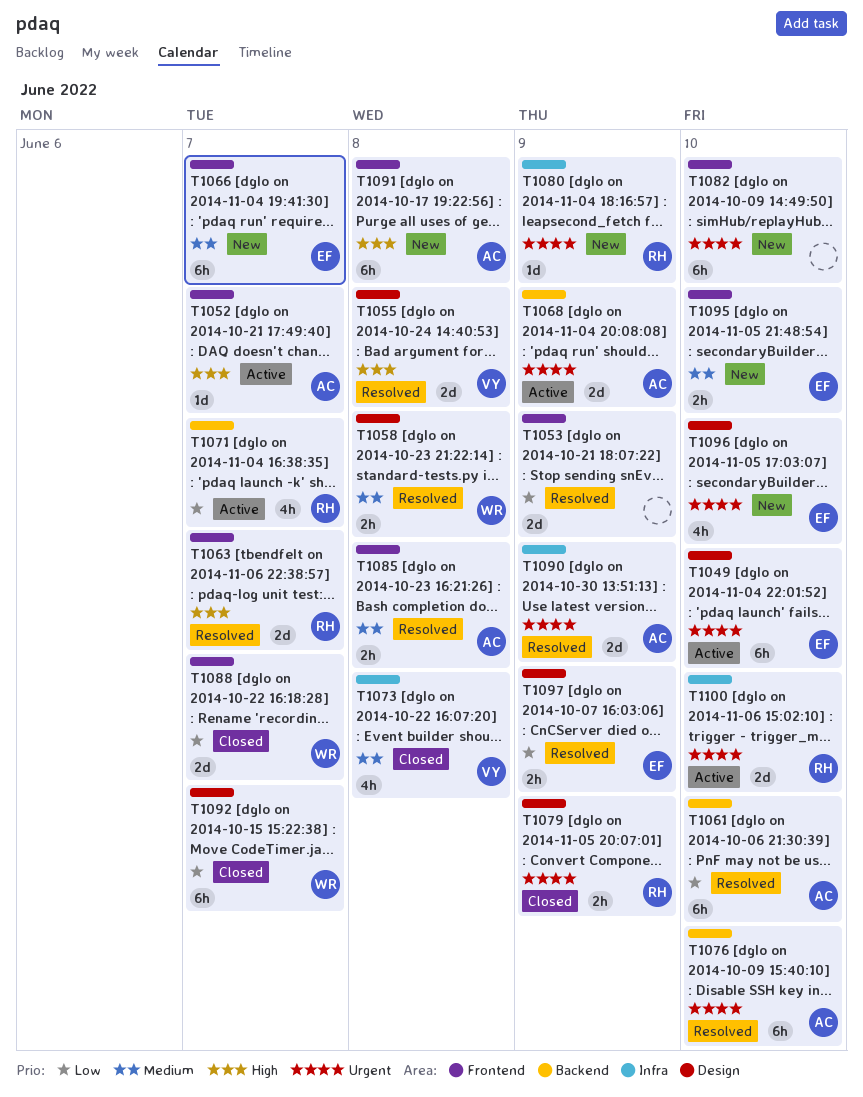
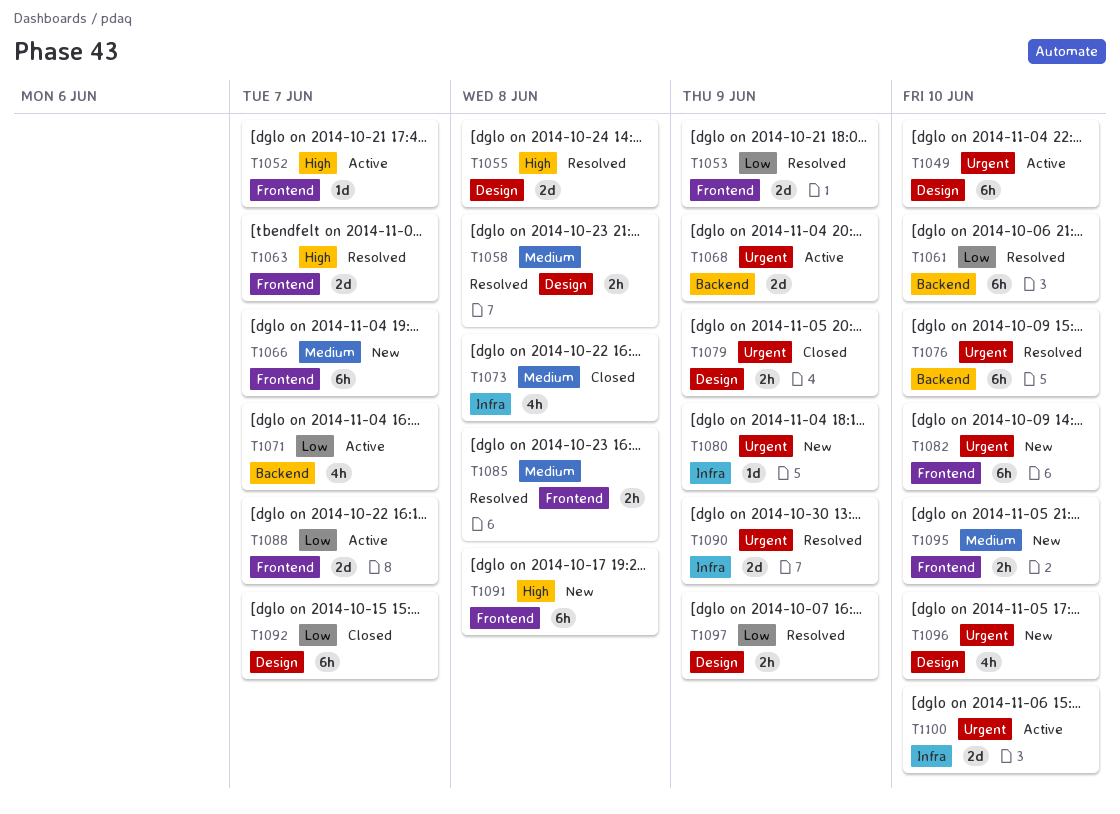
T1088, status: Closed -> Active

